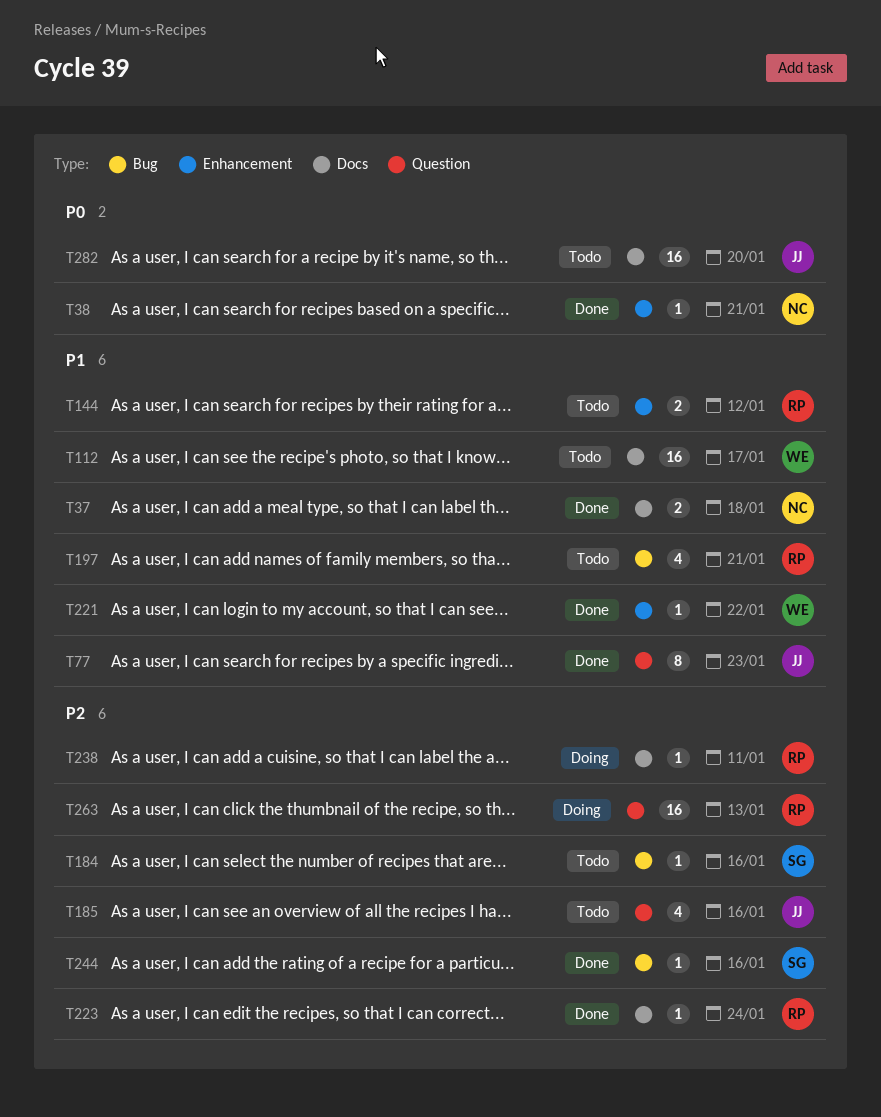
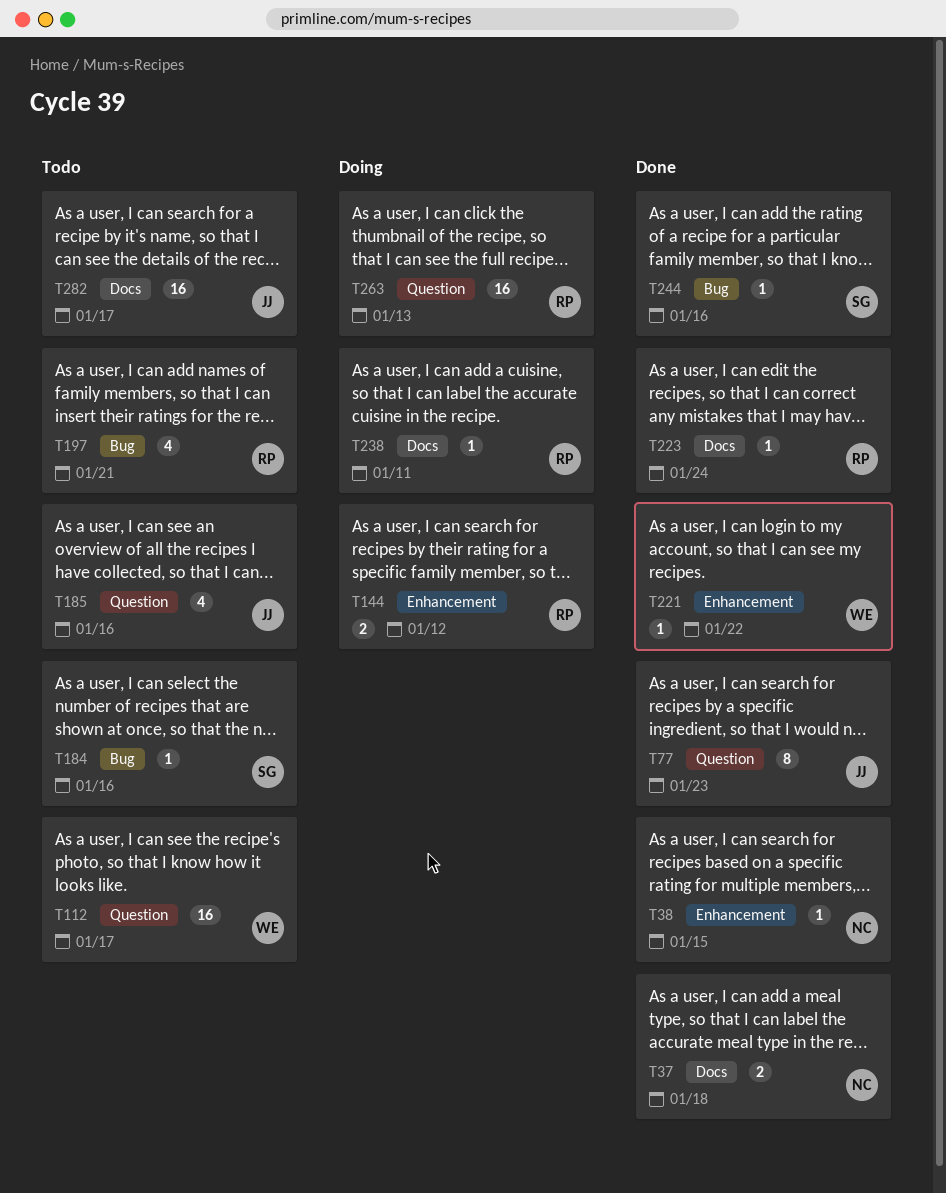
T38, due: Jan 21 -> Jan 15
T112, label: Docs -> Question
T144, status: Todo -> Doing
T282, due: Jan 20 -> Jan 17

